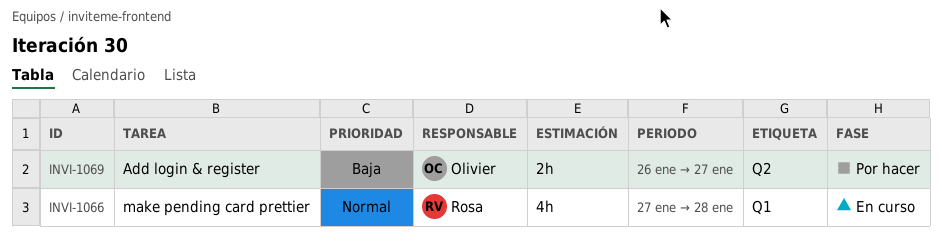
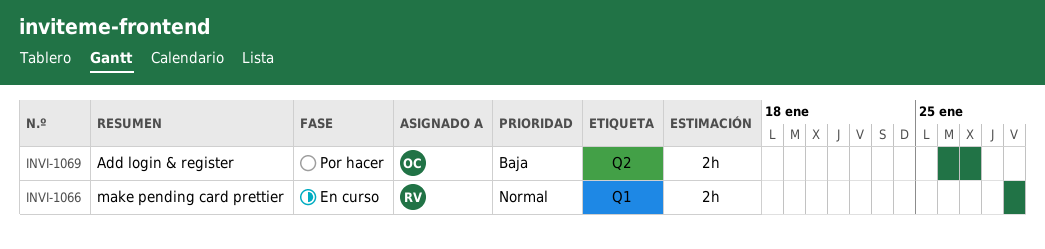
INVI-1066, estimate: 4h -> 2h
INVI-1066, start: Jan 27 -> Jan 29
INVI-1066, due: Jan 28 -> Jan 29

